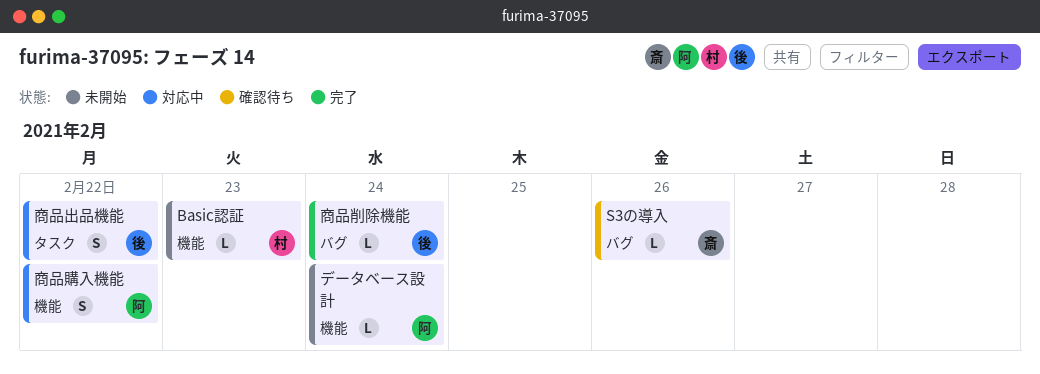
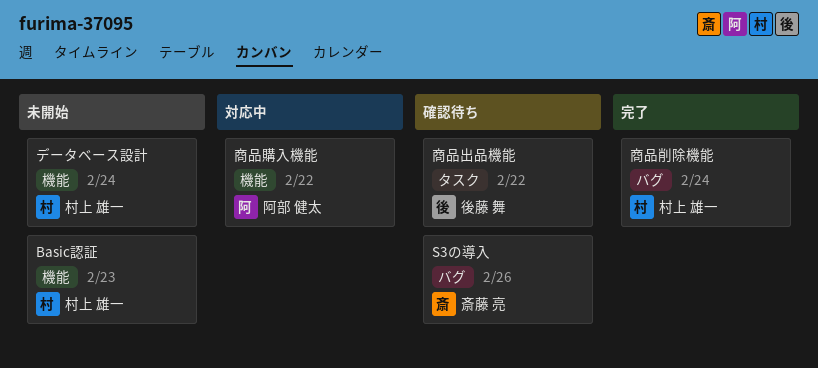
データベース設計, owner: 阿部 健太 -> 村上 雄一
商品出品機能, status: 対応中 -> 確認待ち
商品削除機能, owner: 後藤 舞 -> 村上 雄一

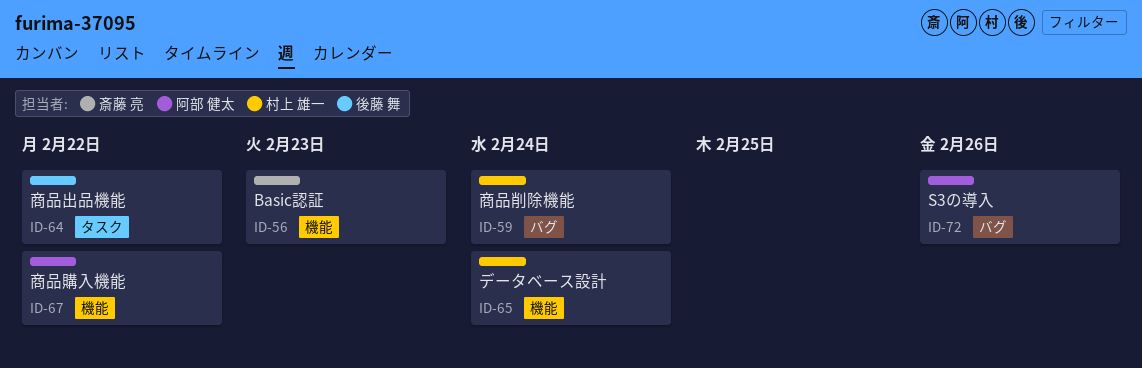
Basic認証, owner: 村上 雄一 -> 斎藤 亮
S3の導入, owner: 斎藤 亮 -> 阿部 健太

